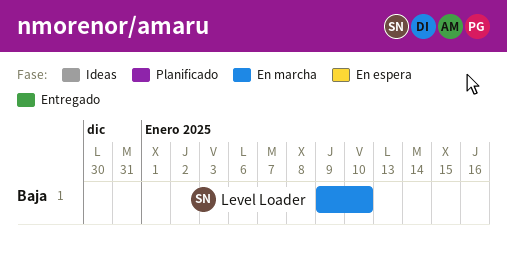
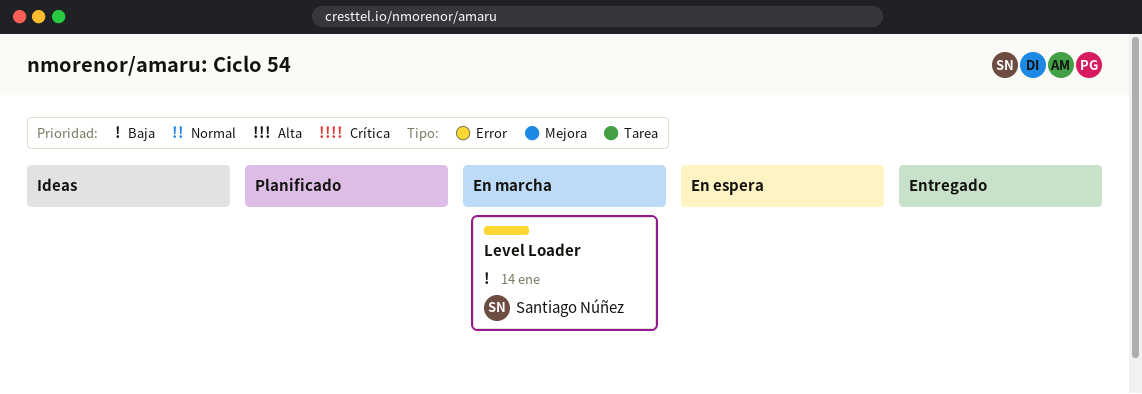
Level Loader, due: Jan 10 -> Jan 14

